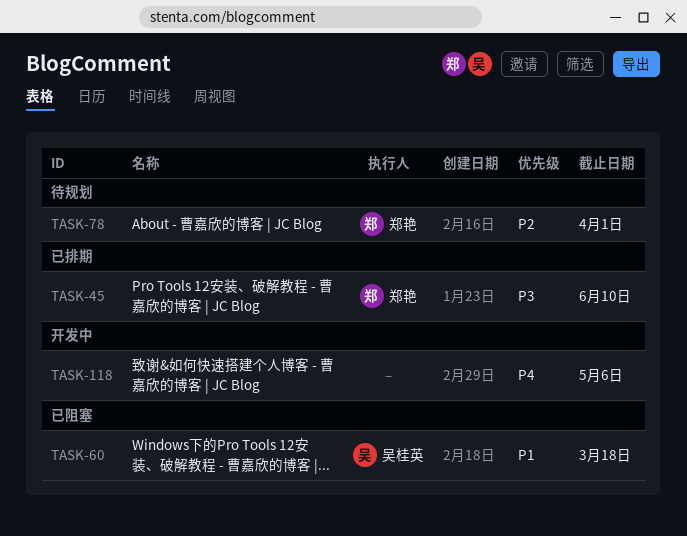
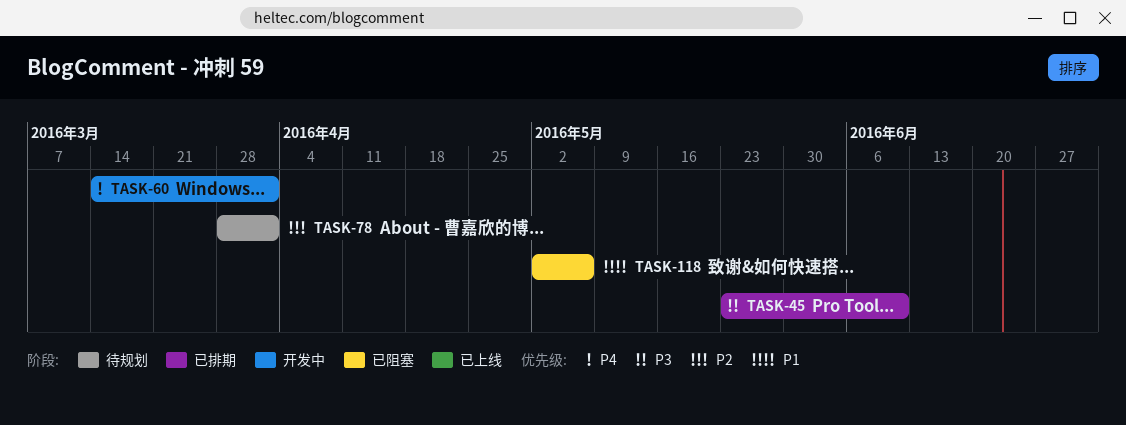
TASK-60, status: 已阻塞 -> 开发中
TASK-60, priority: P1 -> P4
TASK-60, due: Mar 18 -> Apr 1
TASK-118, status: 开发中 -> 已阻塞
TASK-118, priority: P4 -> P1

